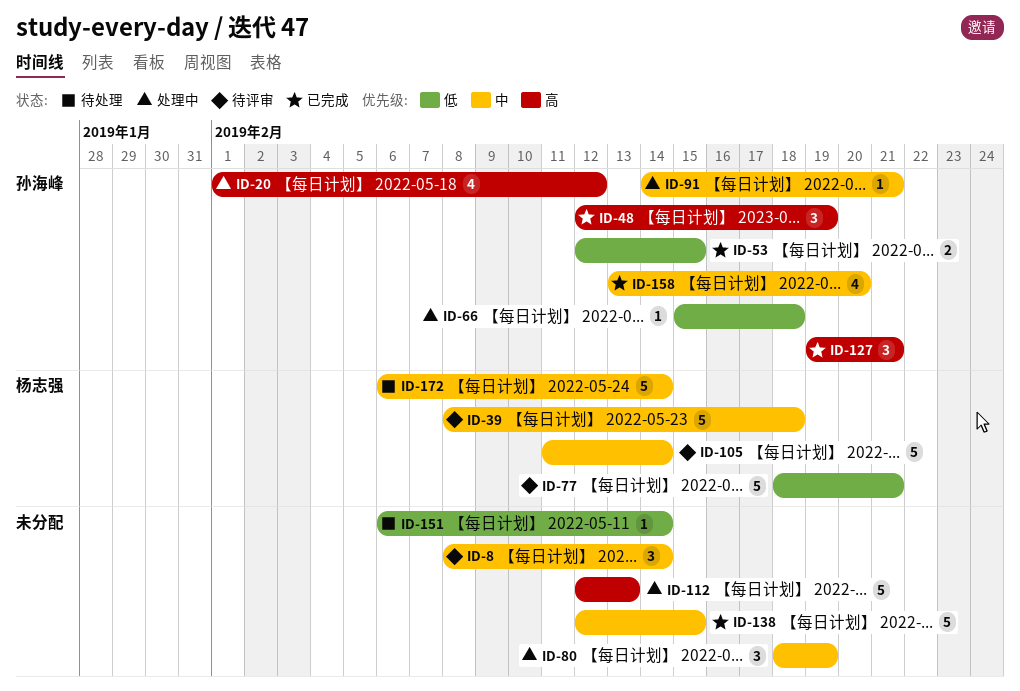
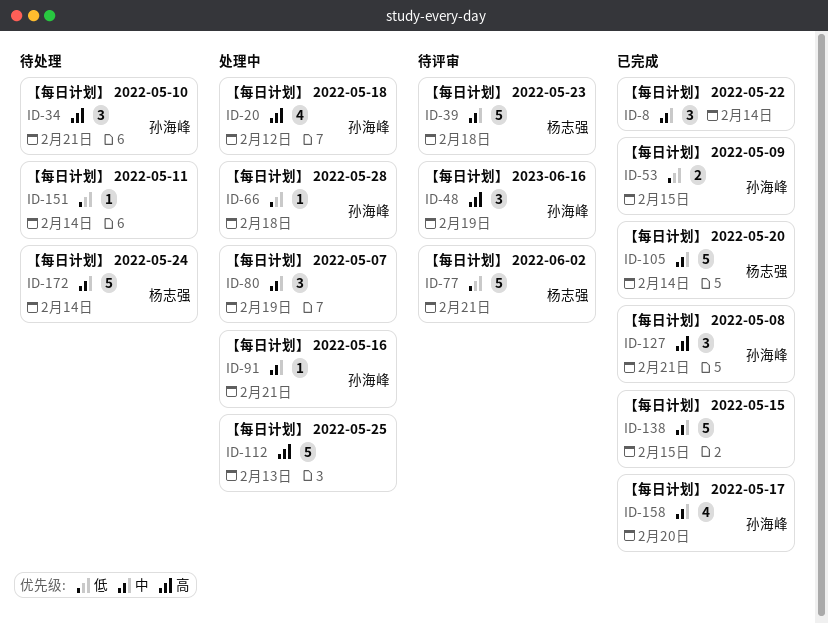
ID-8, status: 待评审 -> 已完成
ID-34: none -> present
ID-48, status: 已完成 -> 待评审
ID-105, status: 待评审 -> 已完成

